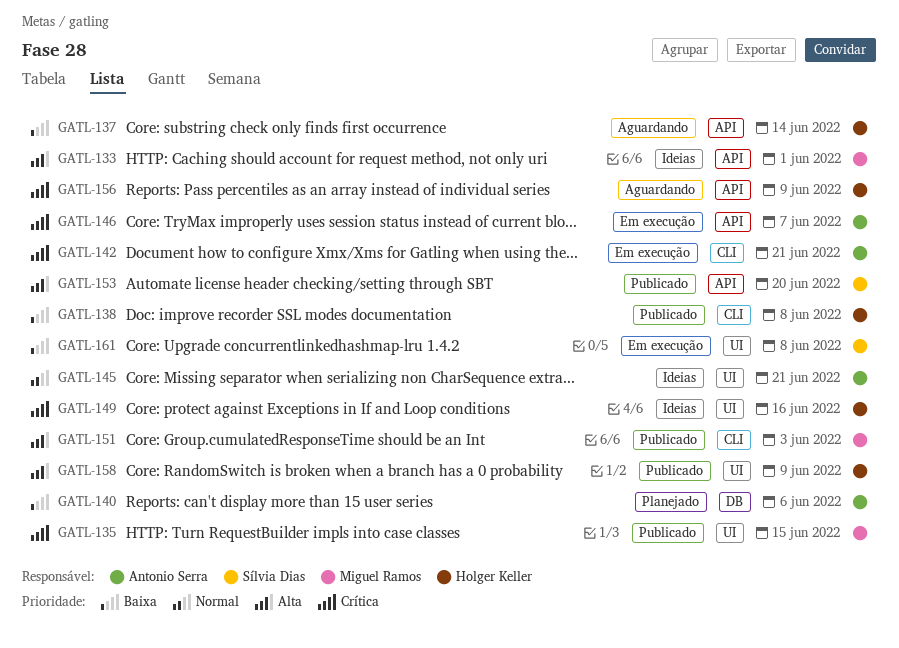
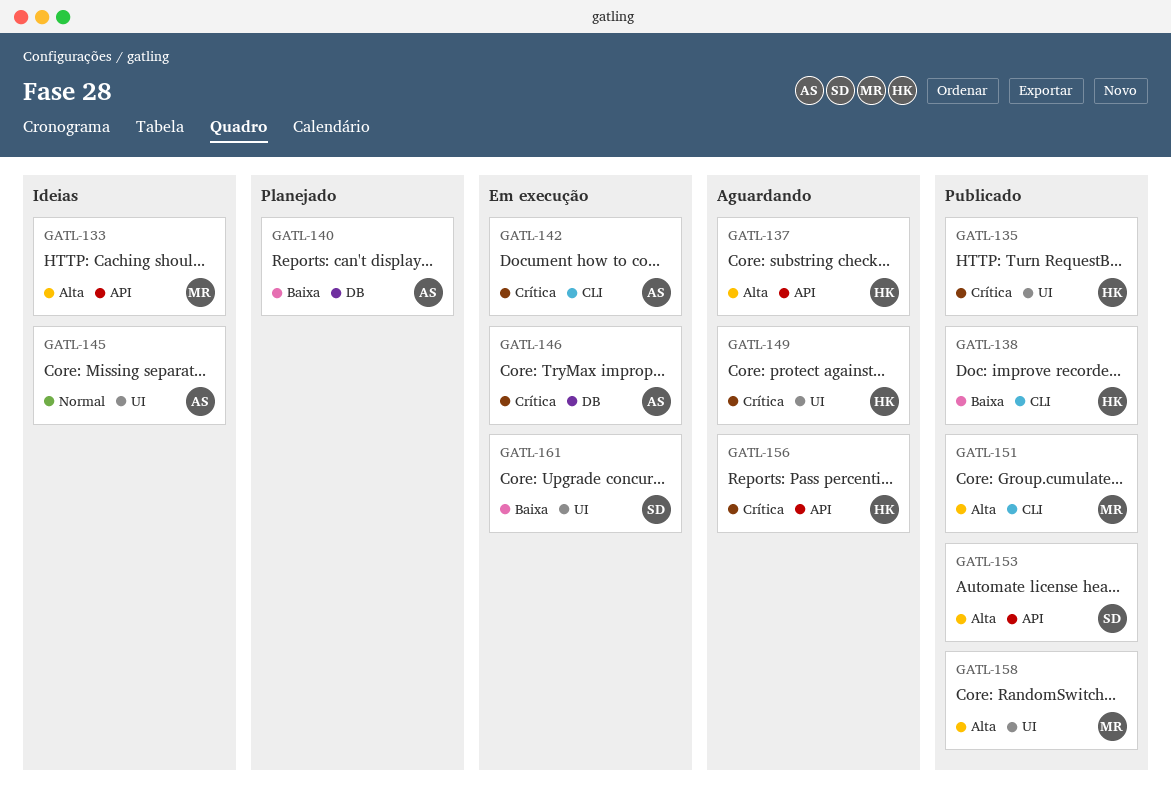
GATL-135, owner: Miguel Ramos -> Holger Keller
GATL-137, priority: Baixa -> Alta
GATL-146, label: API -> DB
GATL-149, status: Ideias -> Aguardando
GATL-158, owner: Holger Keller -> Miguel Ramos

